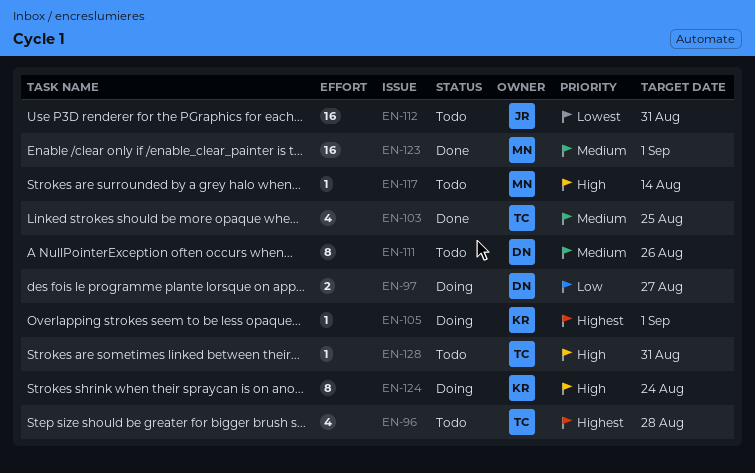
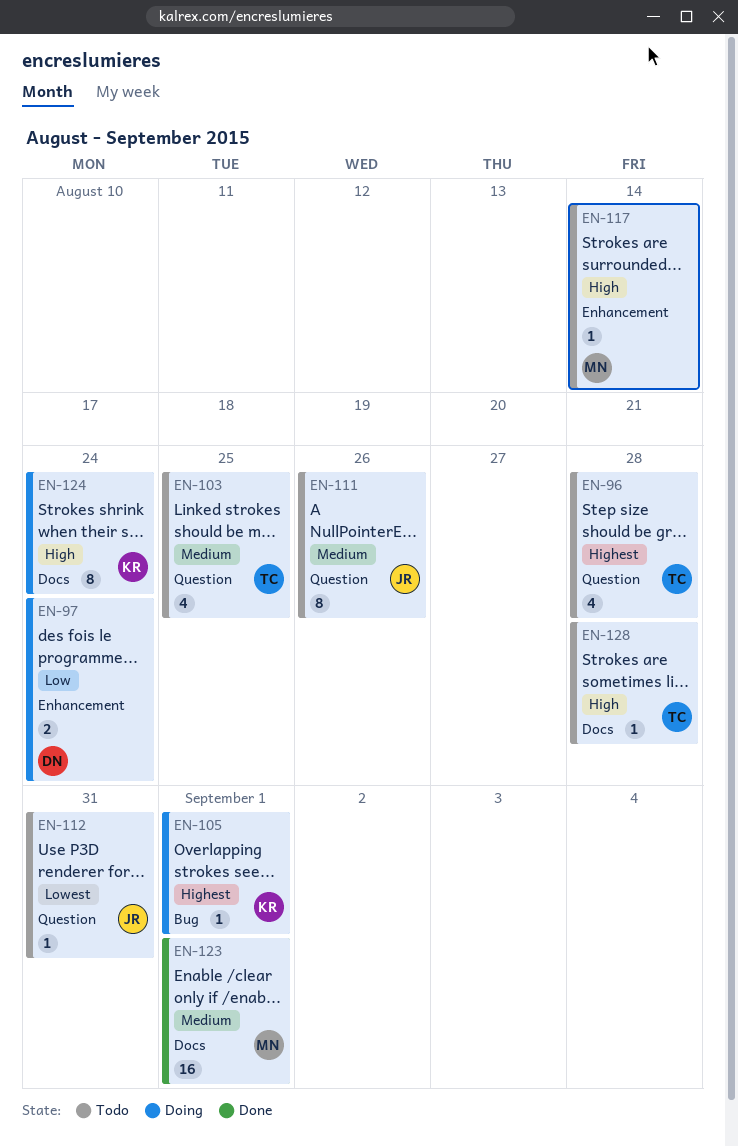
EN-97, due: Aug 27 -> Aug 24
EN-103, status: Done -> Todo
EN-111, owner: DN -> JR
EN-112, estimate: 16 -> 1
EN-128, due: Aug 31 -> Aug 28

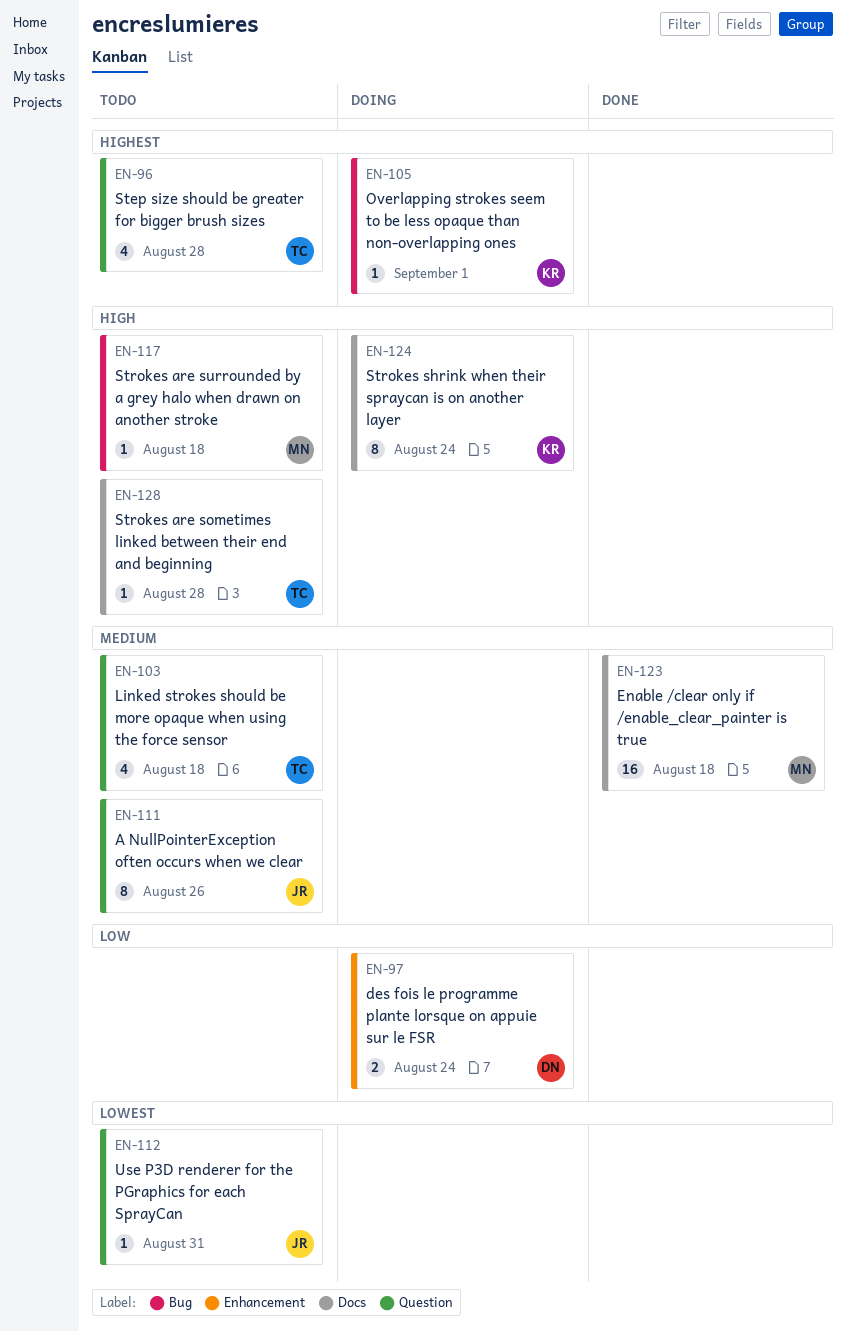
EN-103, due: Aug 25 -> Aug 18
EN-117, label: Enhancement -> Bug
EN-117, due: Aug 14 -> Aug 18
EN-123, due: Sep 1 -> Aug 18

